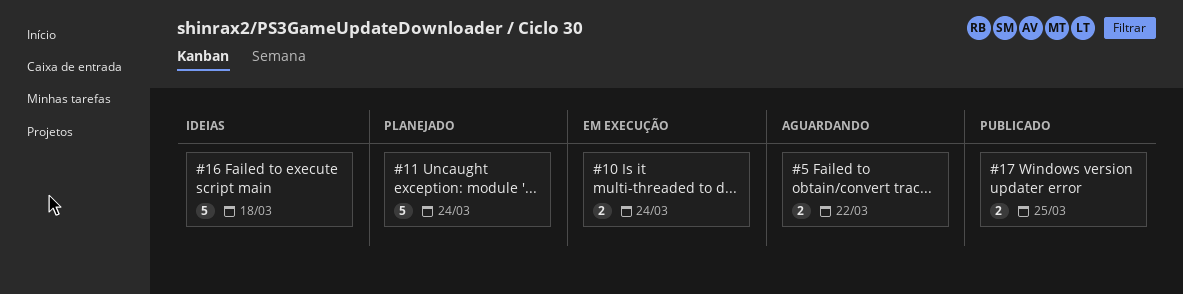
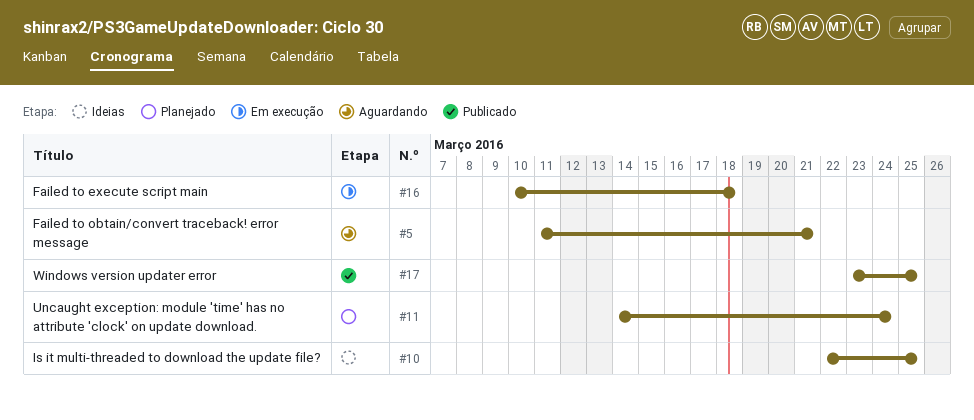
#5, due: Mar 22 -> Mar 21
#10, status: Em execução -> Ideias
#10, due: Mar 24 -> Mar 25
#16, status: Ideias -> Em execução

